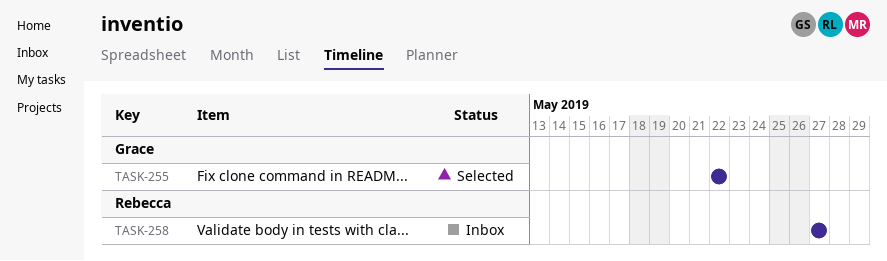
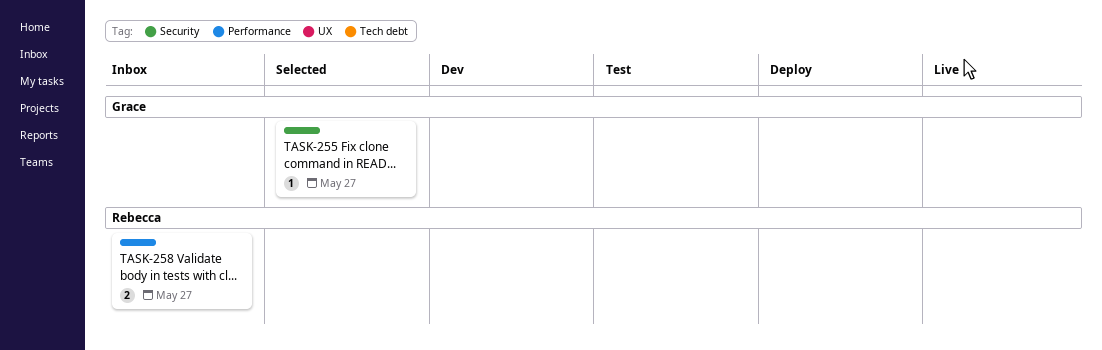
TASK-255, due: May 22 -> May 27

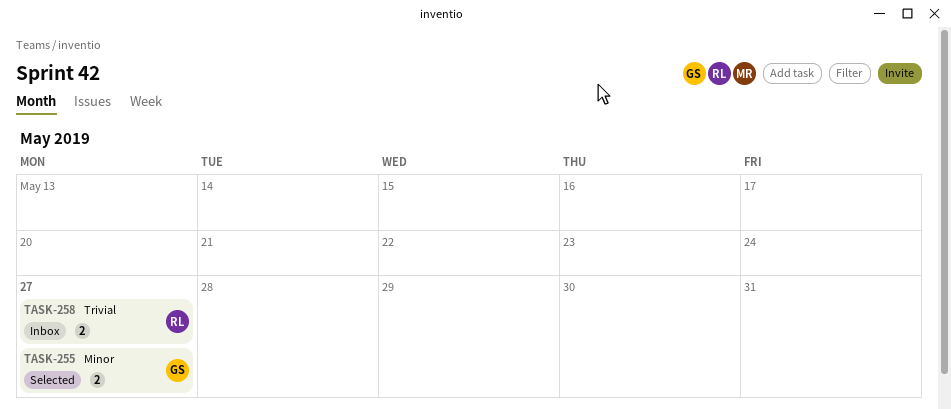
TASK-255, estimate: 1 -> 2

